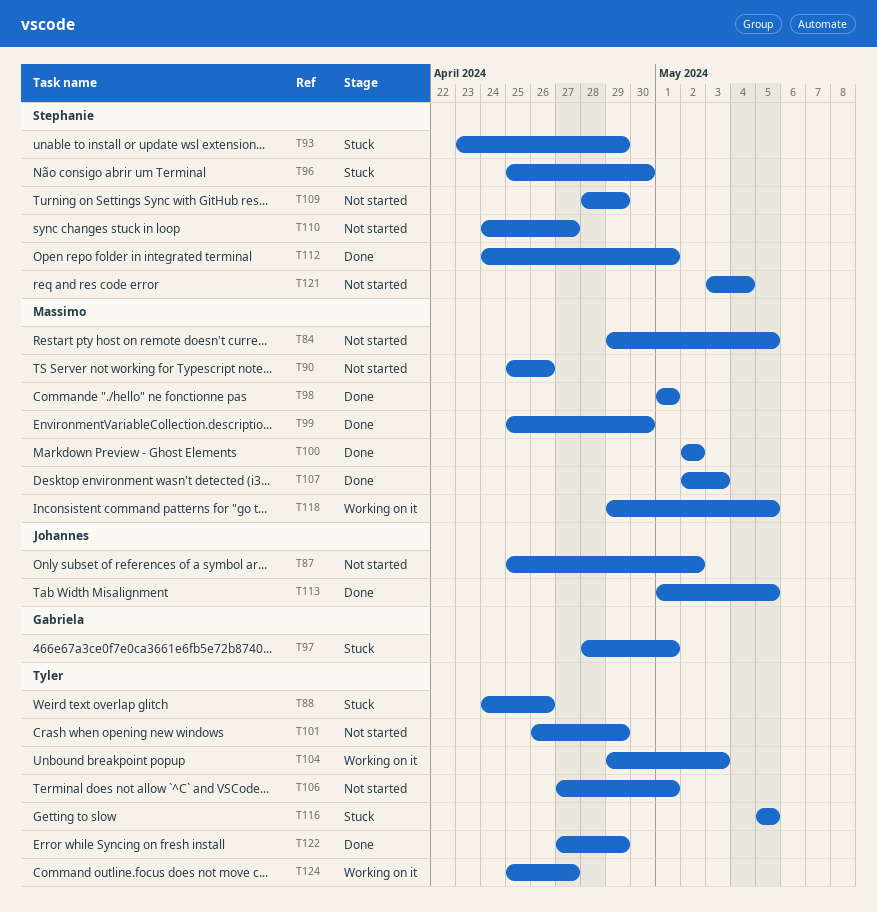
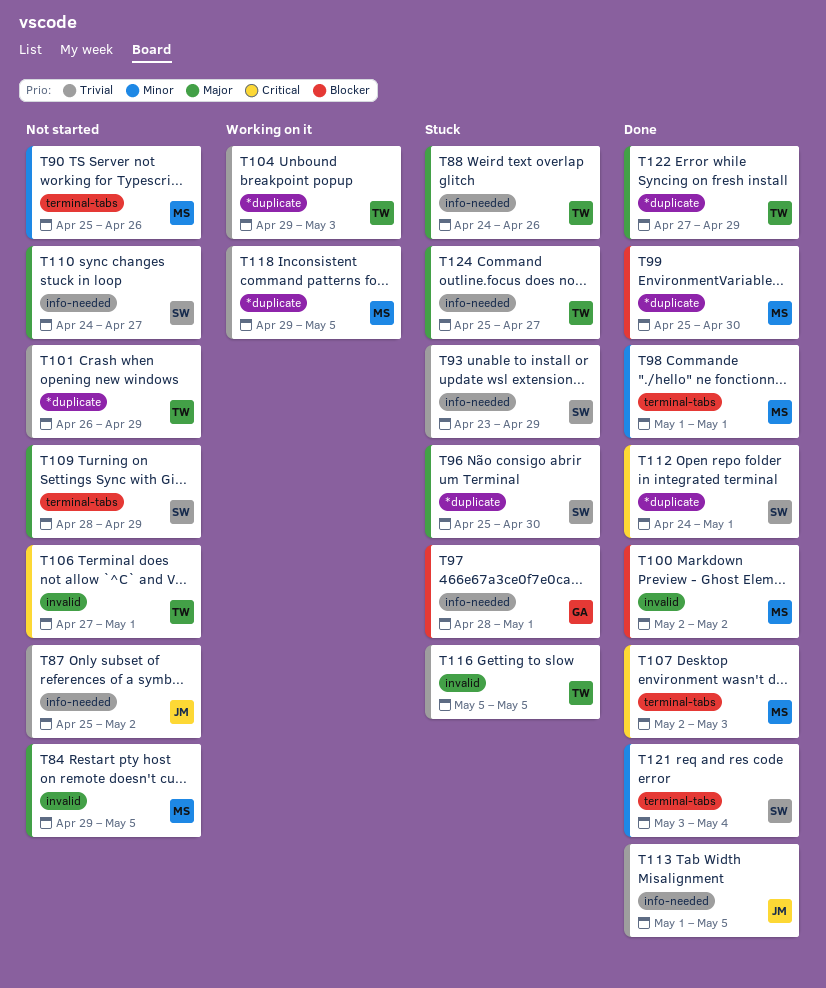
T121, status: Not started -> Done
T124, status: Working on it -> Stuck

